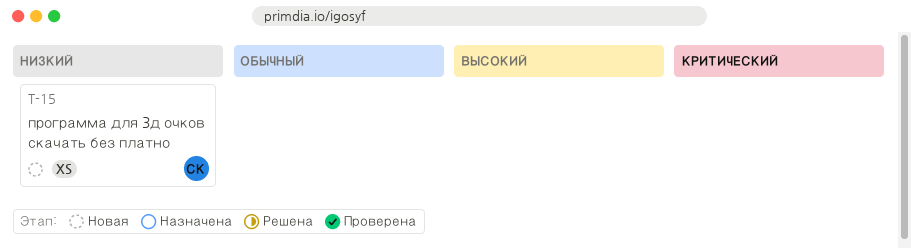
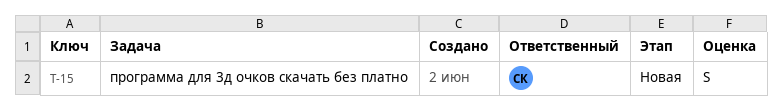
T-15, estimate: XS -> S

